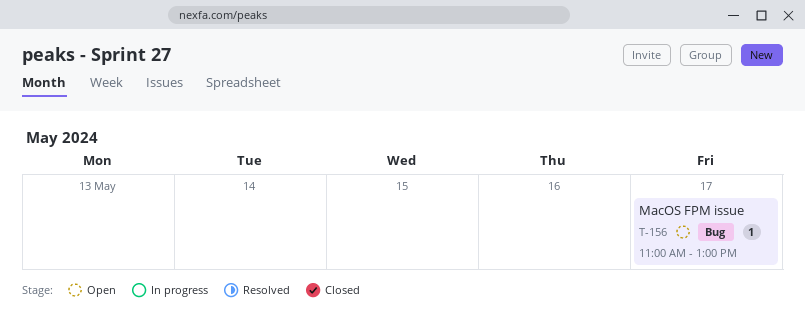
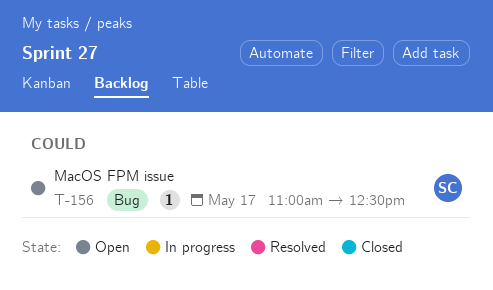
T-156, ends: 13:00 -> 12:30

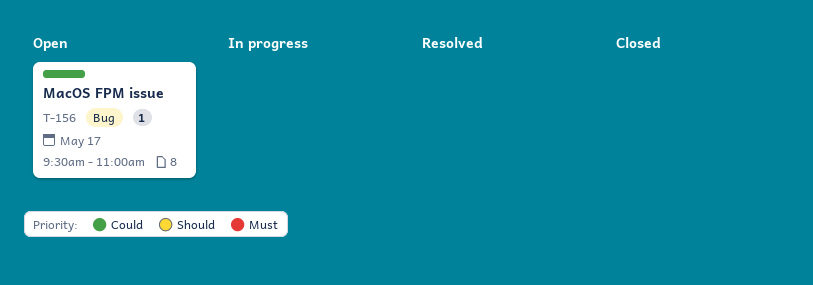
T-156, begins: 11:00 -> 09:30
T-156, ends: 12:30 -> 11:00

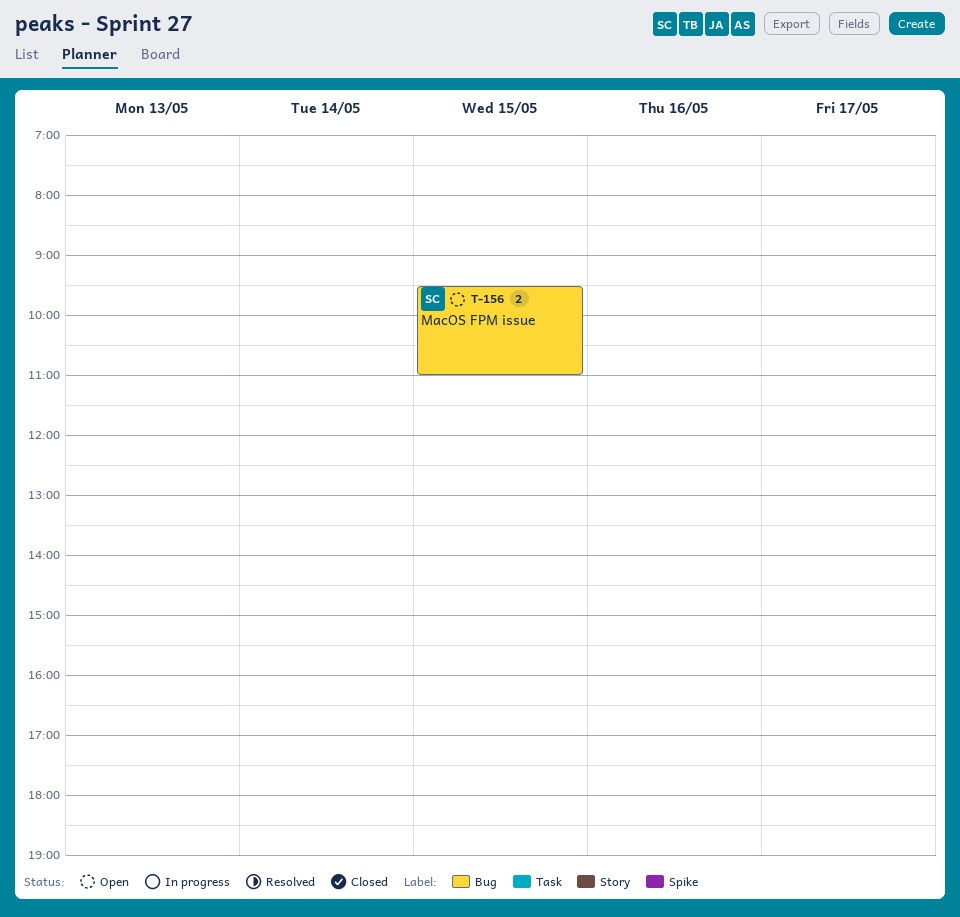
T-156, estimate: 1 -> 2
T-156, day: May 17 -> May 15

